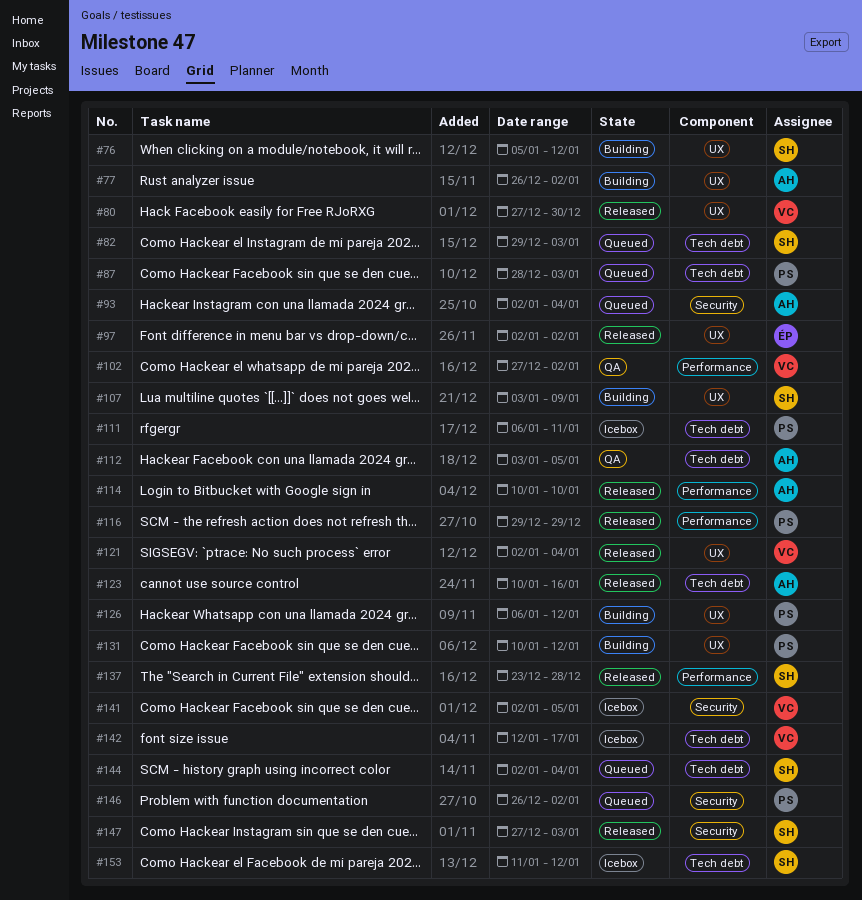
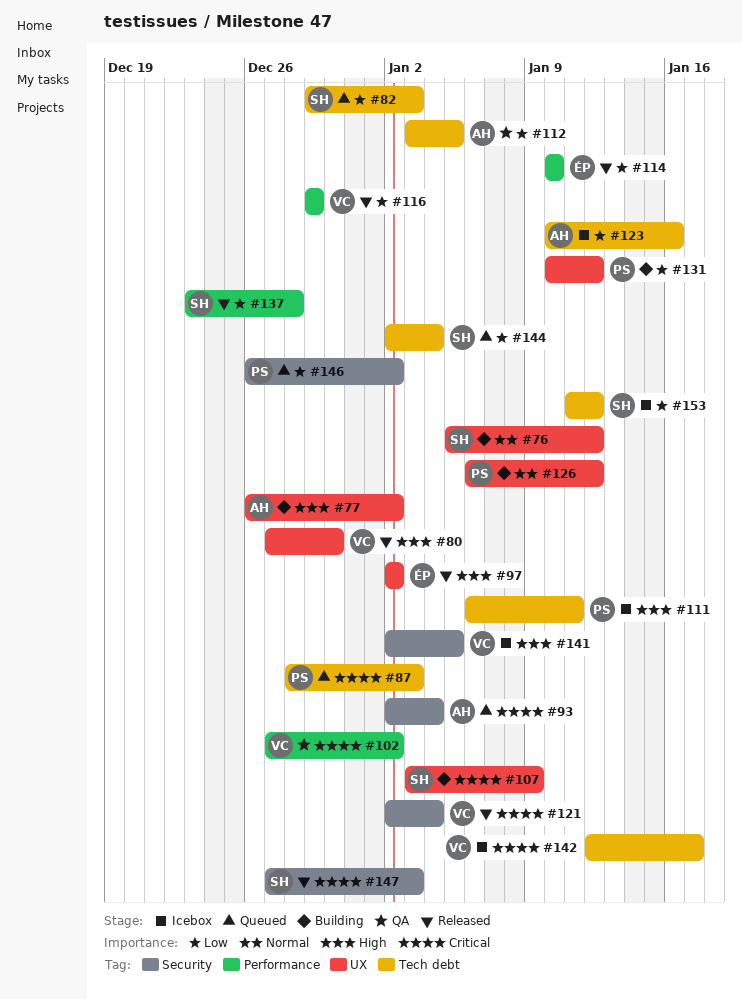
#114, owner: AH -> ÉP
#116, owner: PS -> VC
#121, label: UX -> Security
#123, status: Released -> Icebox

